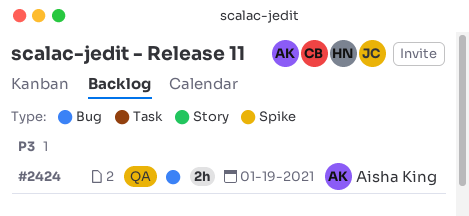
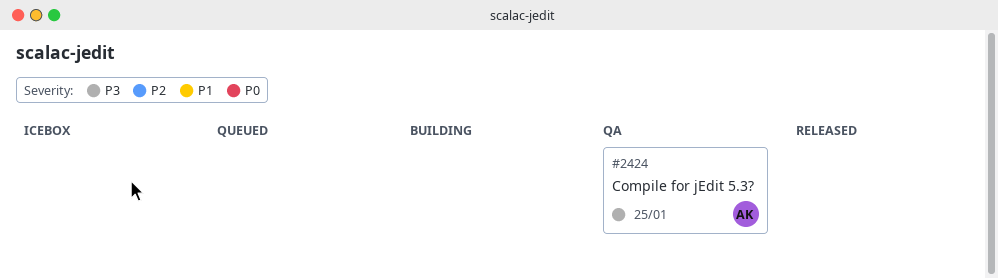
#2424, due: Jan 19 -> Jan 25

